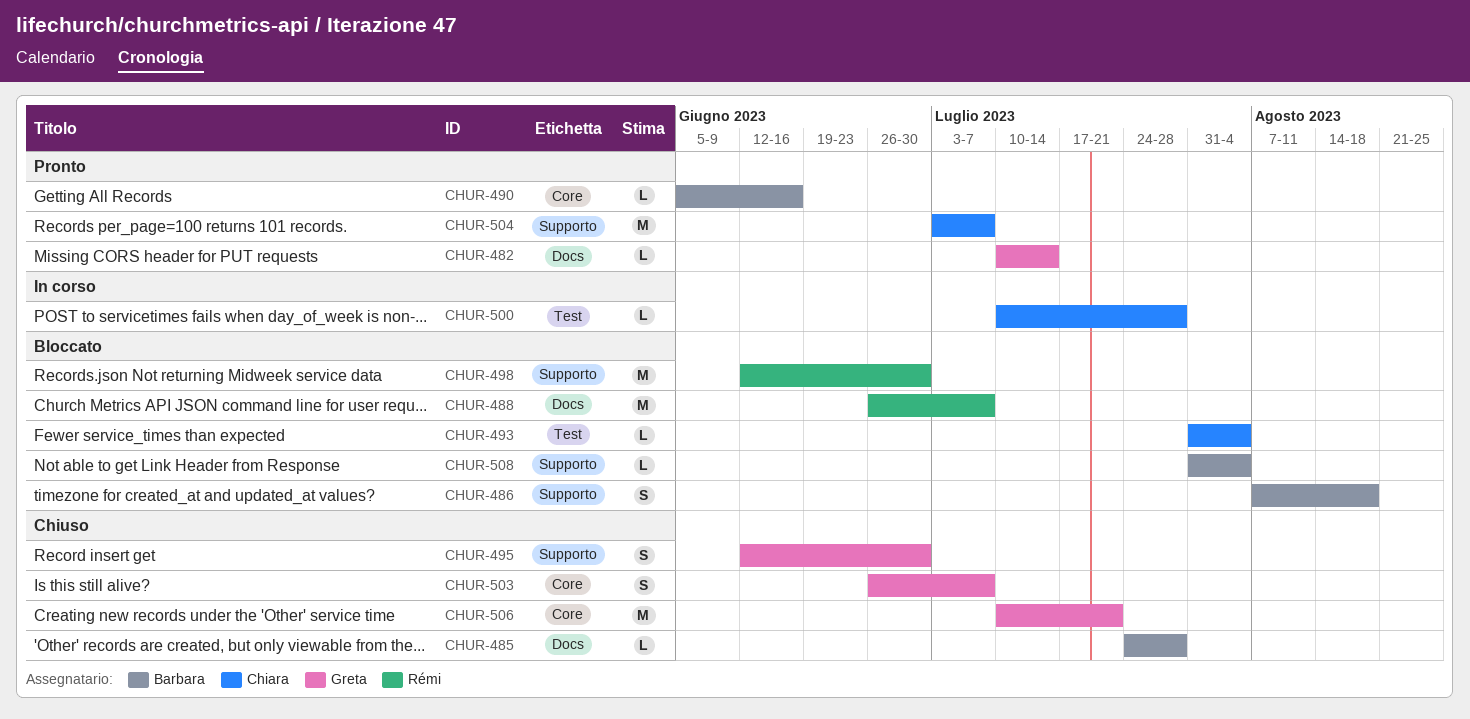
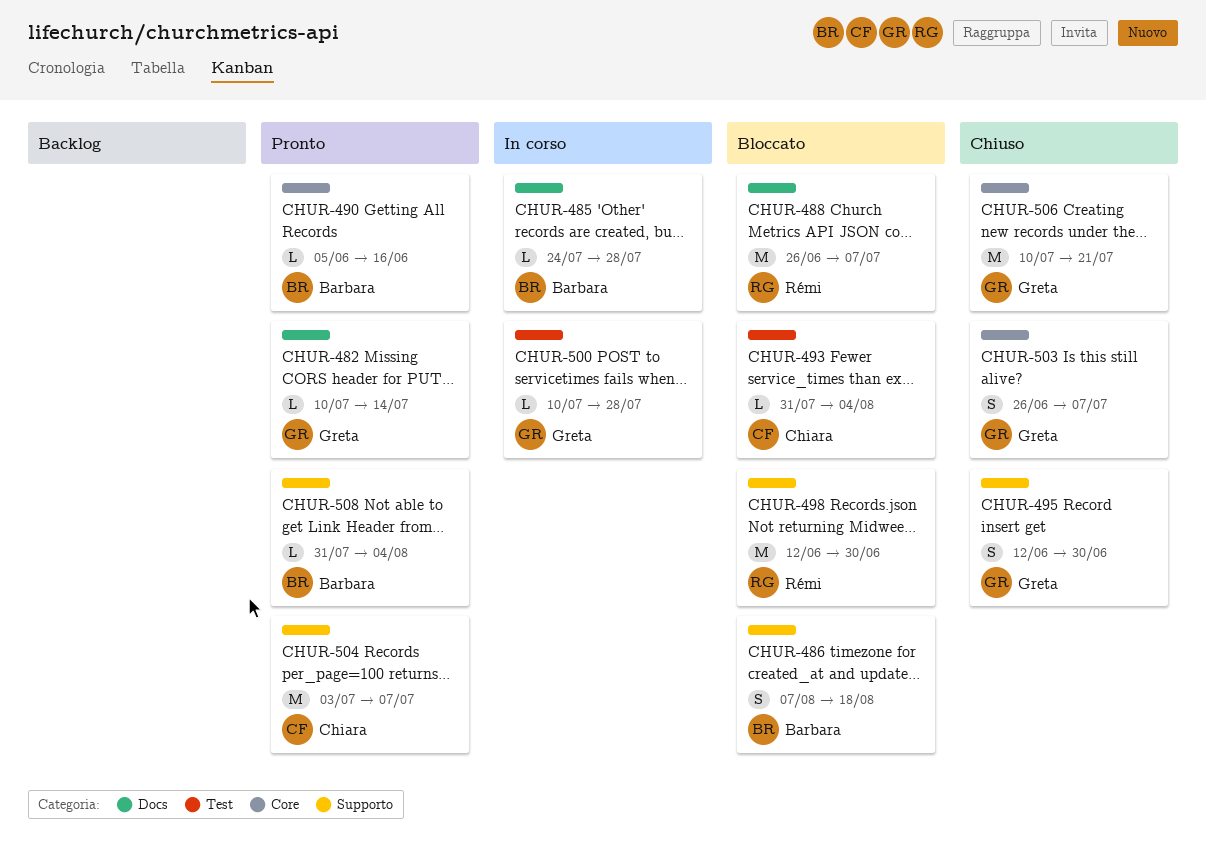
CHUR-485, status: Chiuso -> In corso
CHUR-500, owner: Chiara -> Greta
CHUR-508, status: Bloccato -> Pronto

